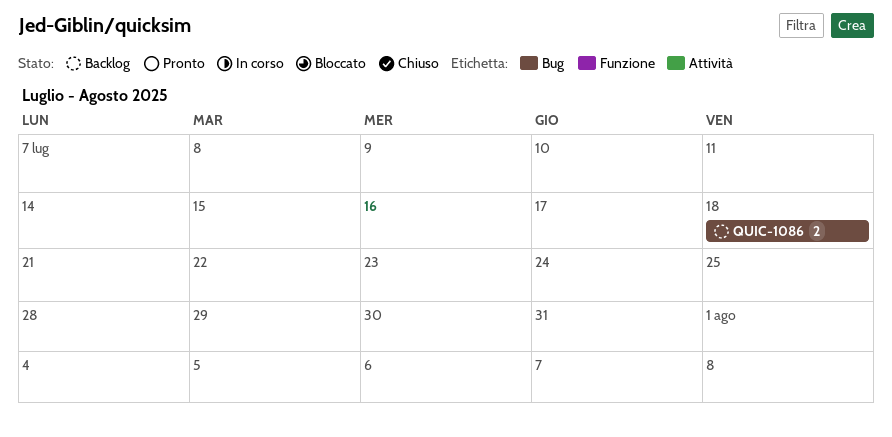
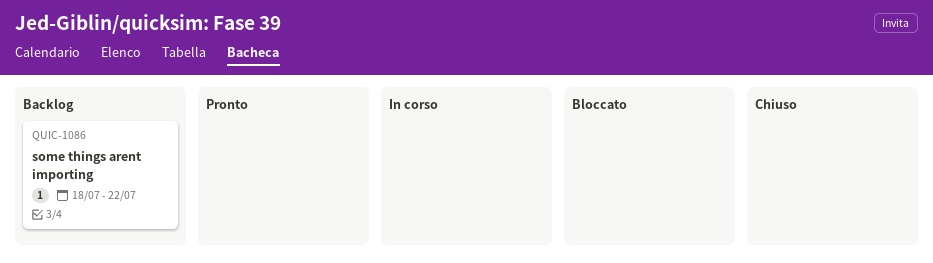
QUIC-1086, estimate: 2 -> 1
QUIC-1086, due: Jul 18 -> Jul 22

